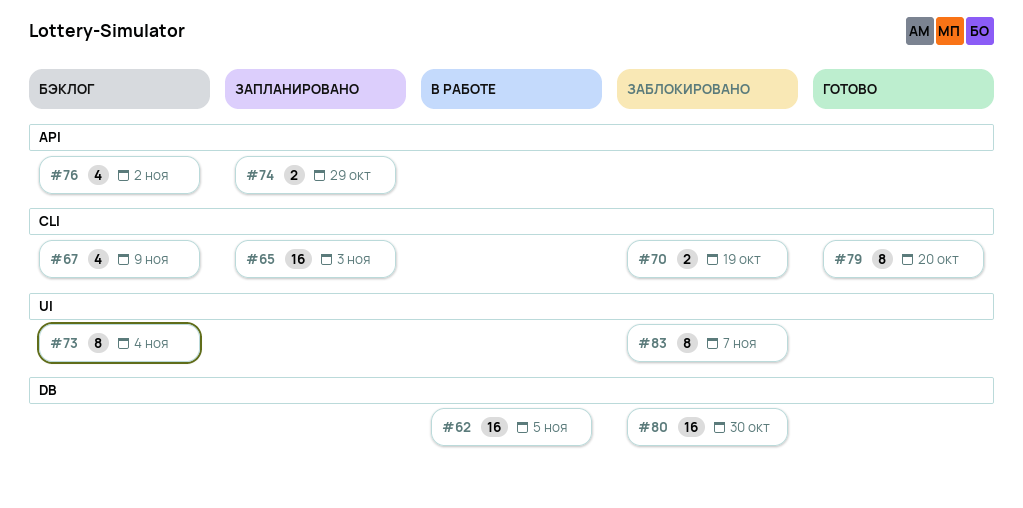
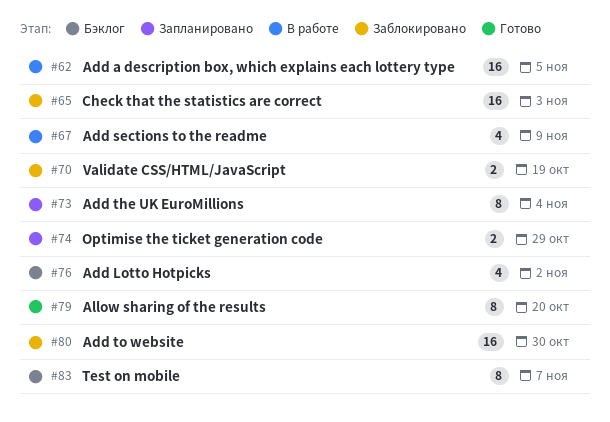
#65, status: Запланировано -> Заблокировано
#67, status: Бэклог -> В работе
#73, status: Бэклог -> Запланировано
#83, status: Заблокировано -> Бэклог

